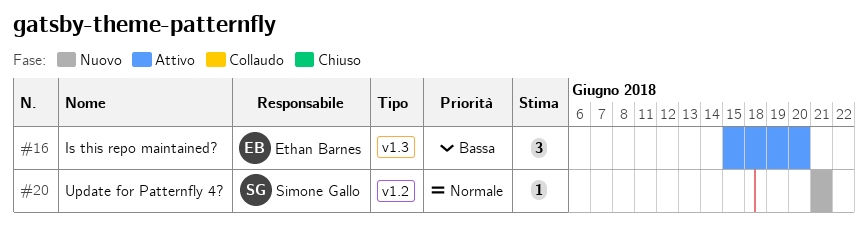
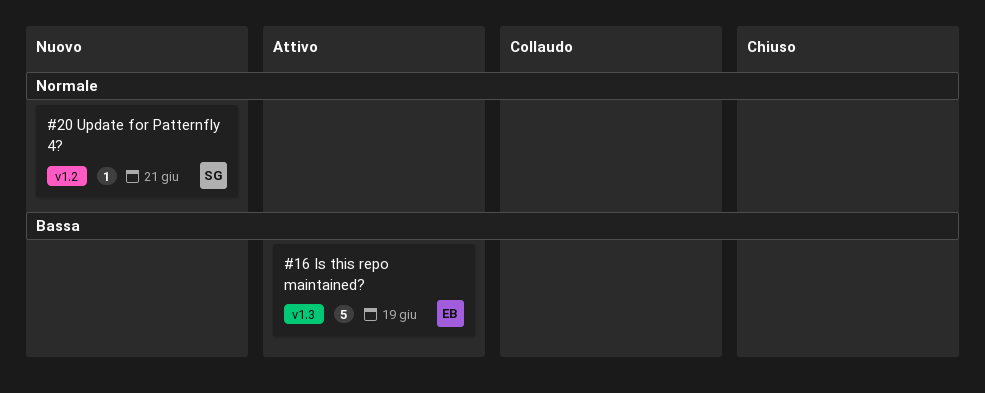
#16, estimate: 3 -> 5
#16, due: Jun 20 -> Jun 19

